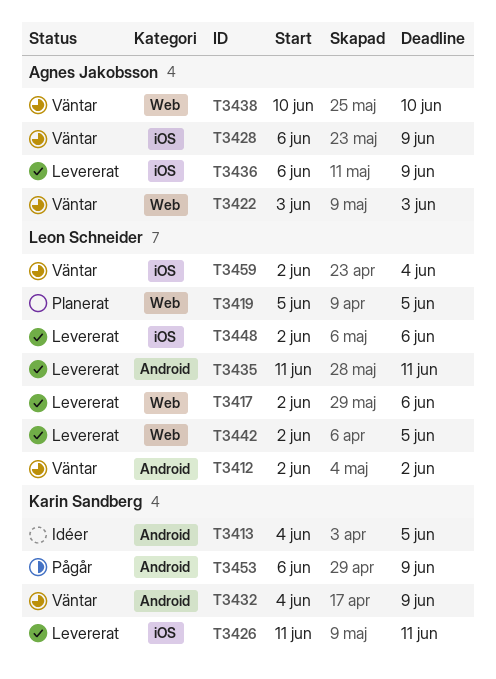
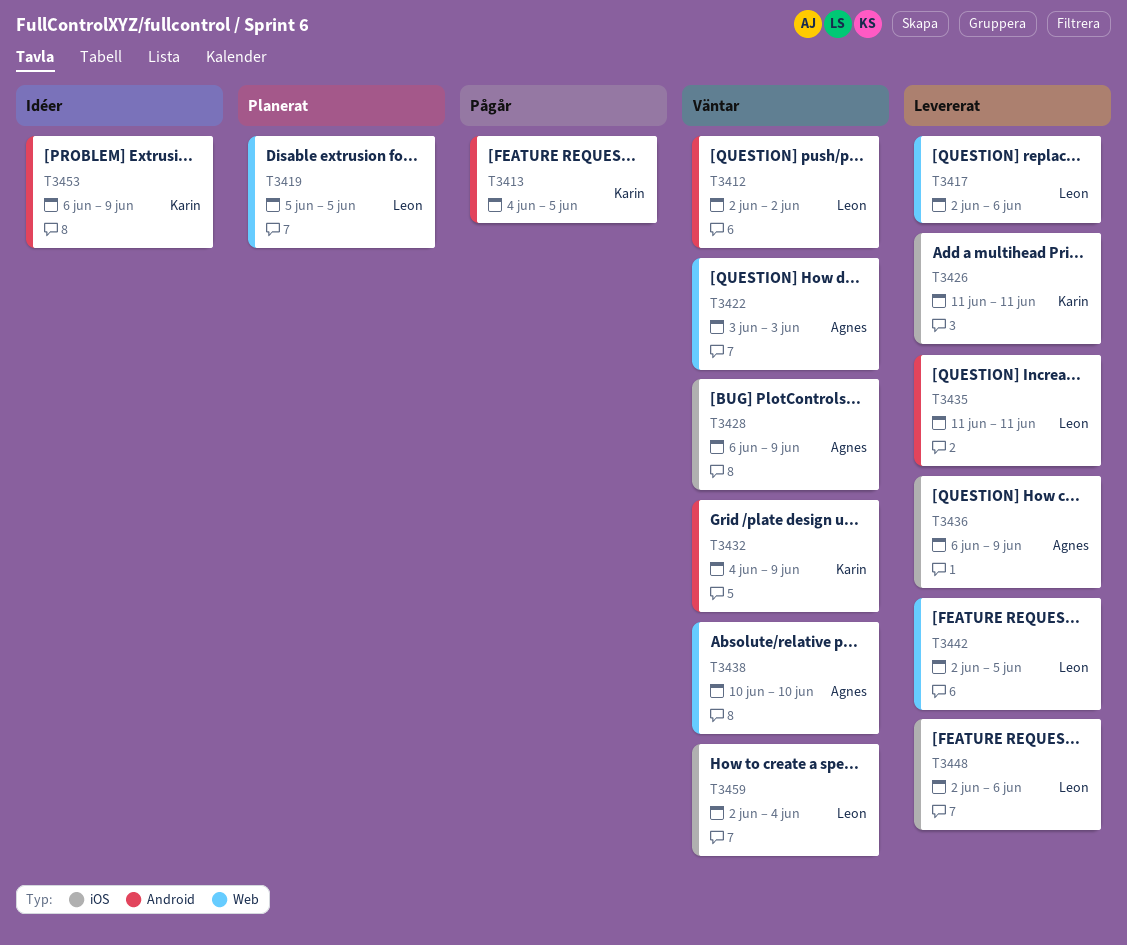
T3413, status: Idéer -> Pågår
T3453, status: Pågår -> Idéer

